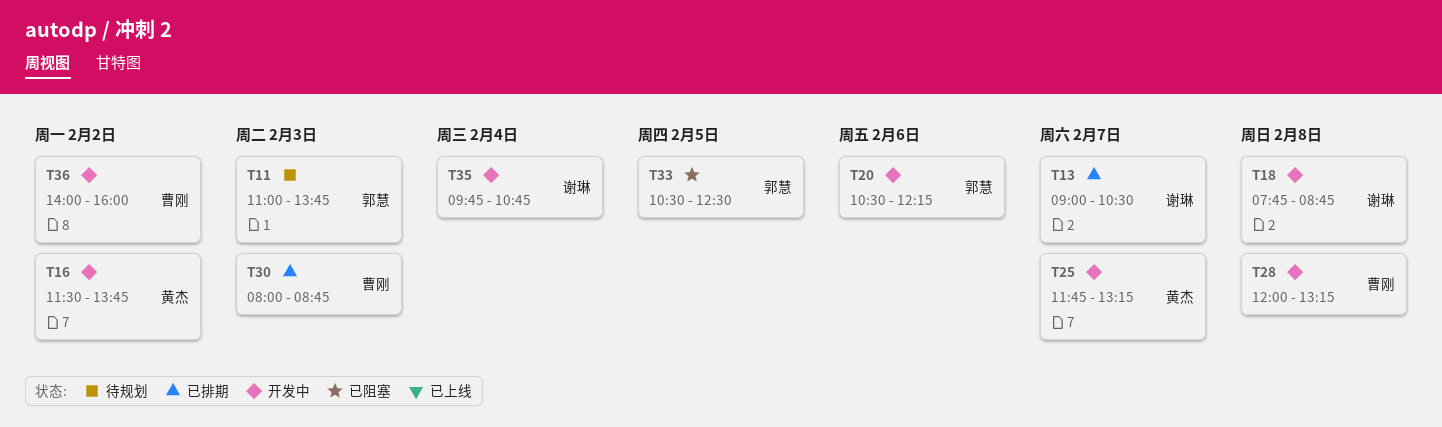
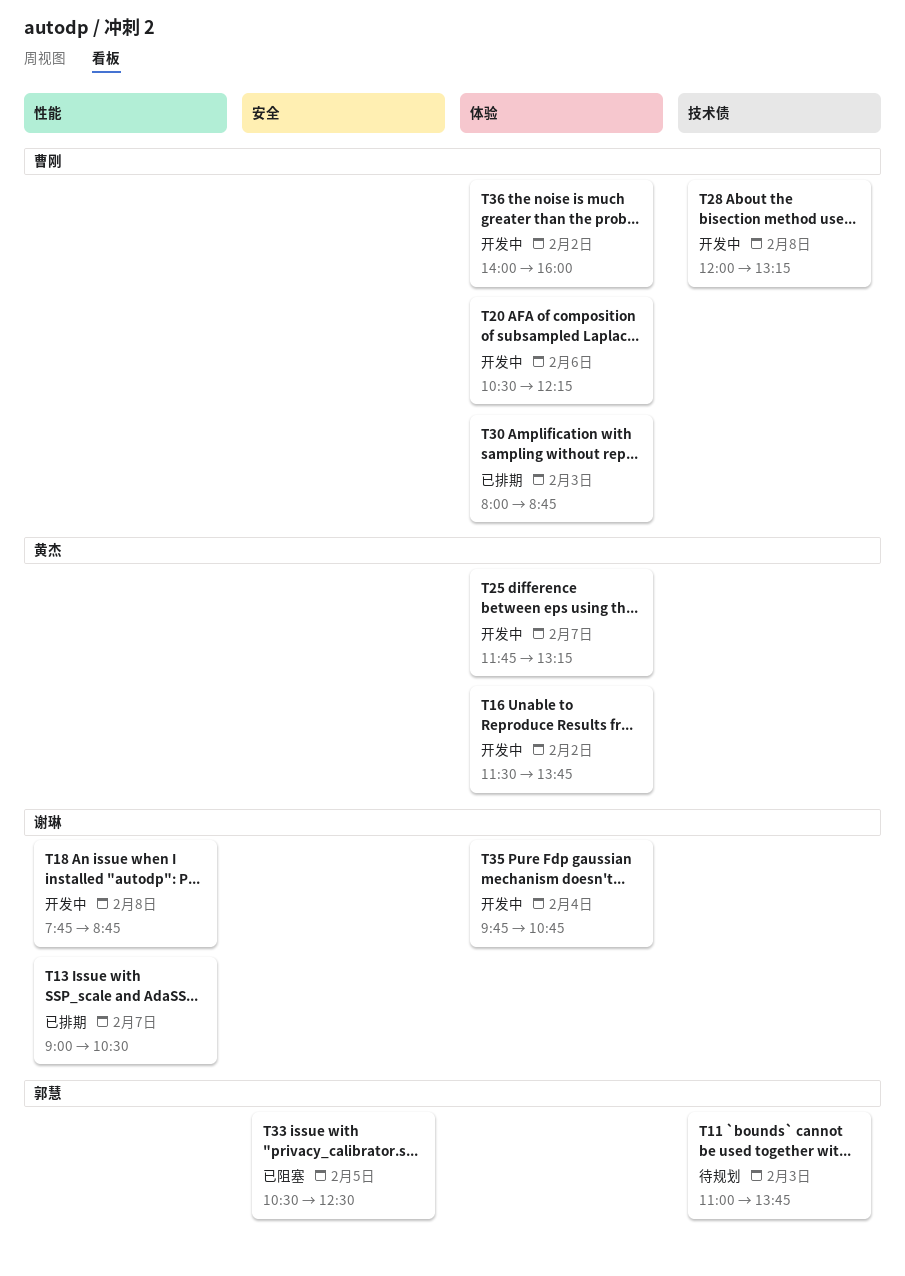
T20, owner: 郭慧 -> 曹刚

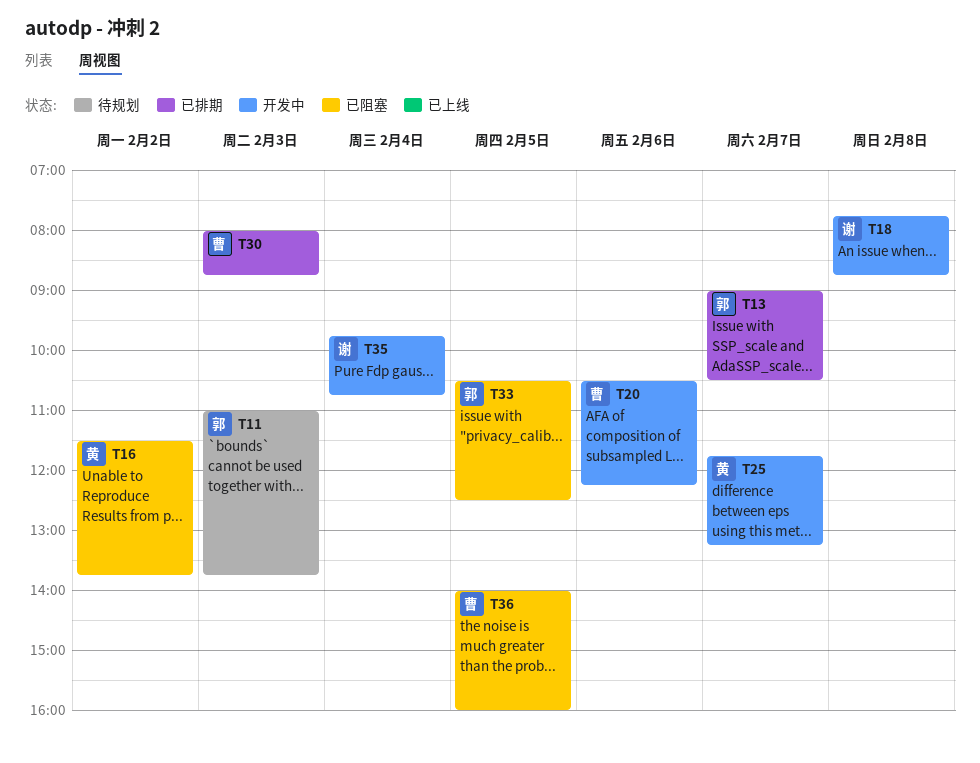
T13, owner: 谢琳 -> 郭慧
T16, status: 开发中 -> 已阻塞
T28: present -> none
T36, status: 开发中 -> 已阻塞
T36, day: Feb 2 -> Feb 5

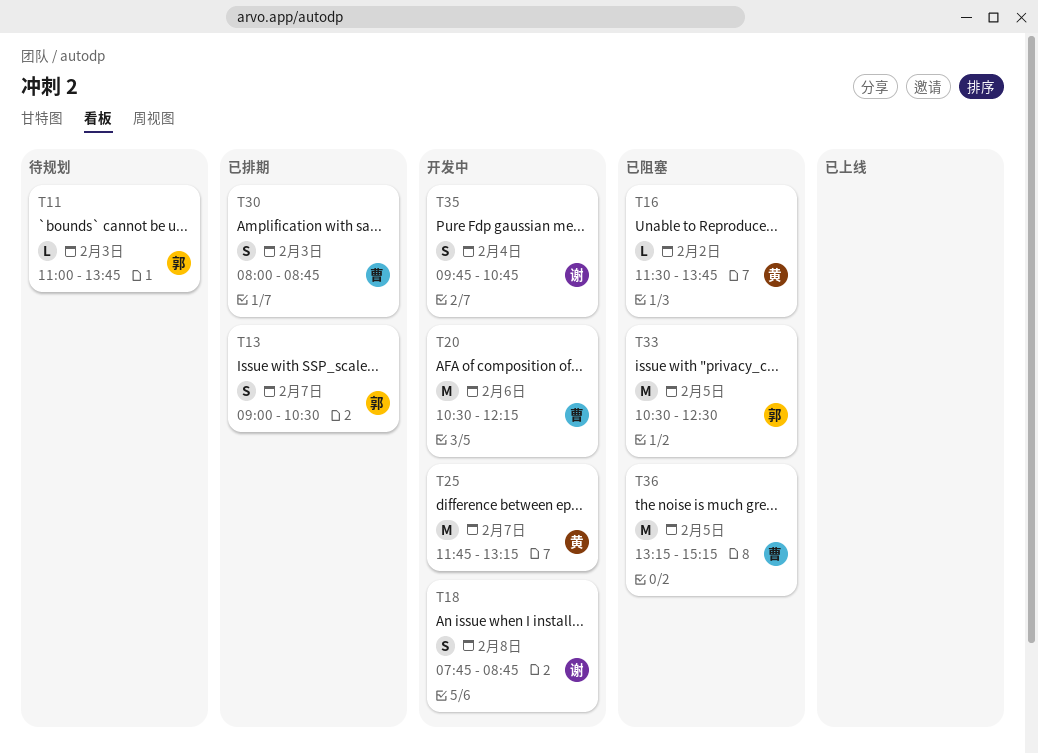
T36, begins: 14:00 -> 13:15
T36, ends: 16:00 -> 15:15

